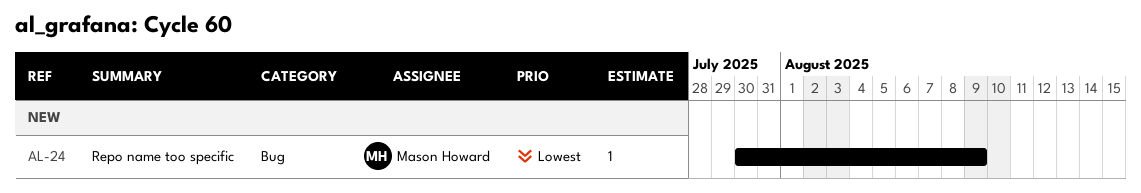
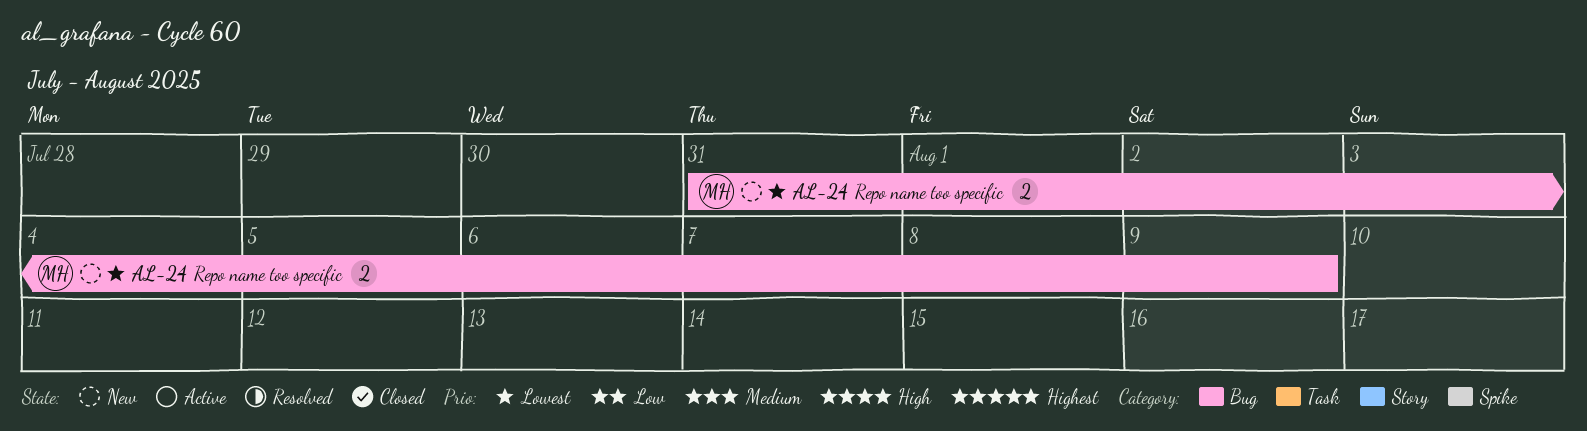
AL-24, estimate: 1 -> 2
AL-24, start: Jul 30 -> Jul 31

